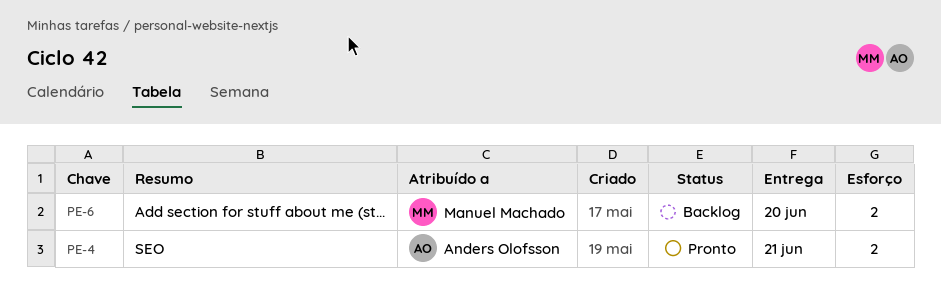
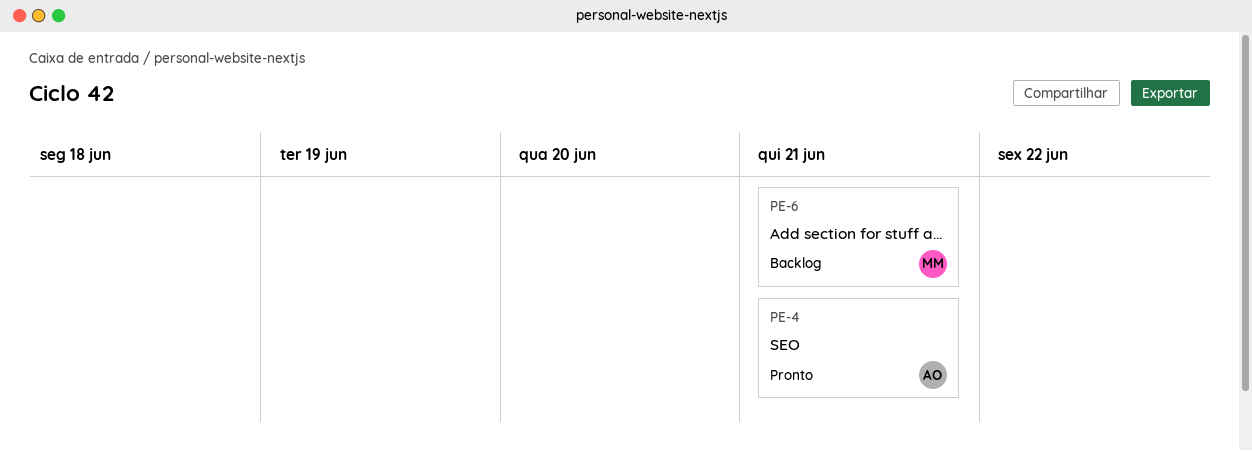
PE-6, due: Jun 20 -> Jun 21

